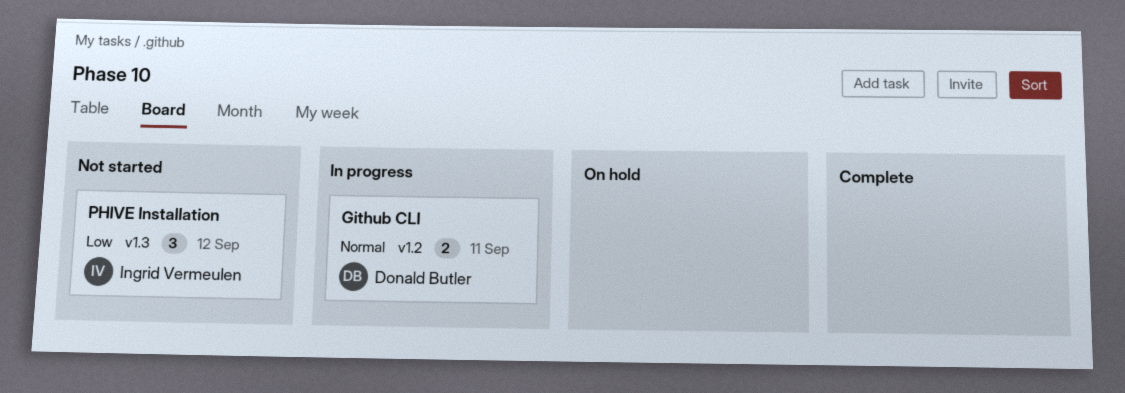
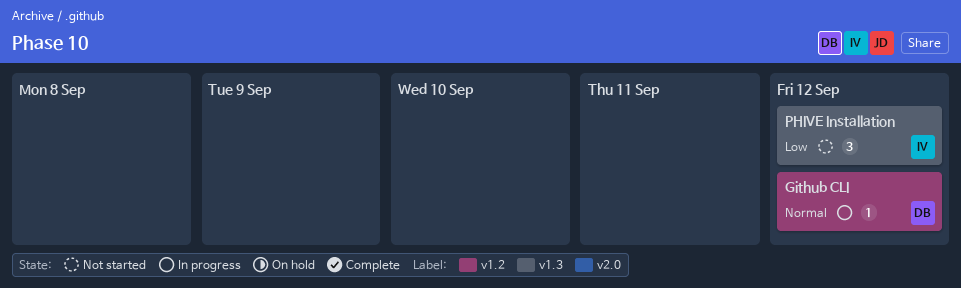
Github CLI, estimate: 2 -> 1
Github CLI, due: Sep 11 -> Sep 12

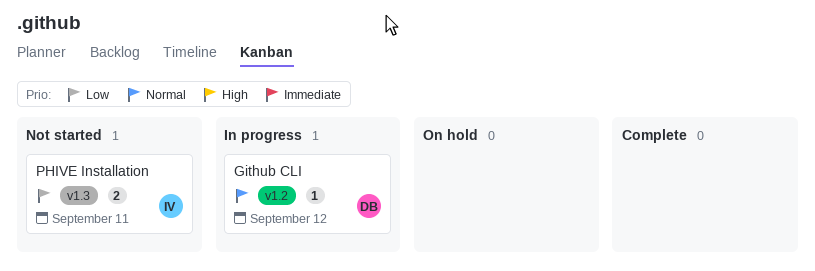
PHIVE Installation, estimate: 3 -> 2
PHIVE Installation, due: Sep 12 -> Sep 11

